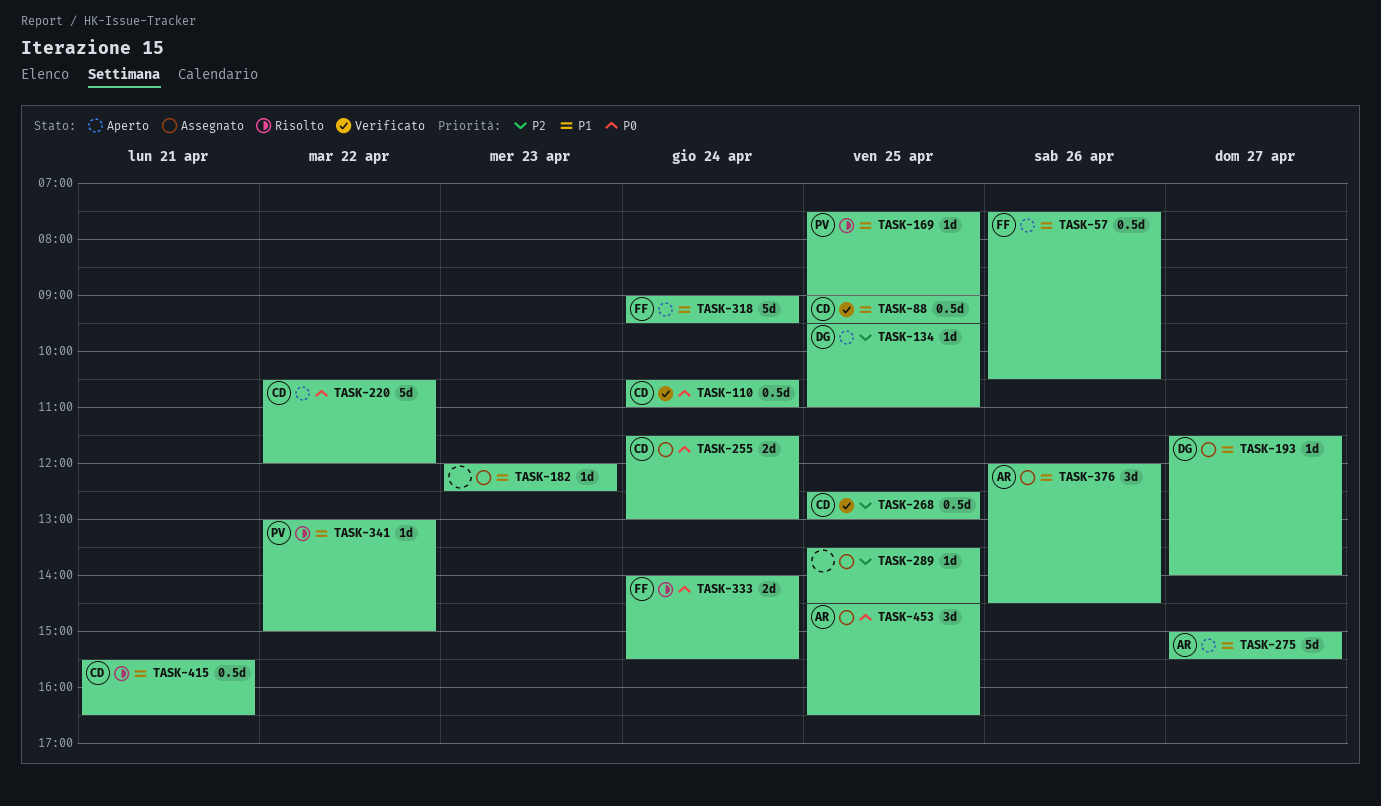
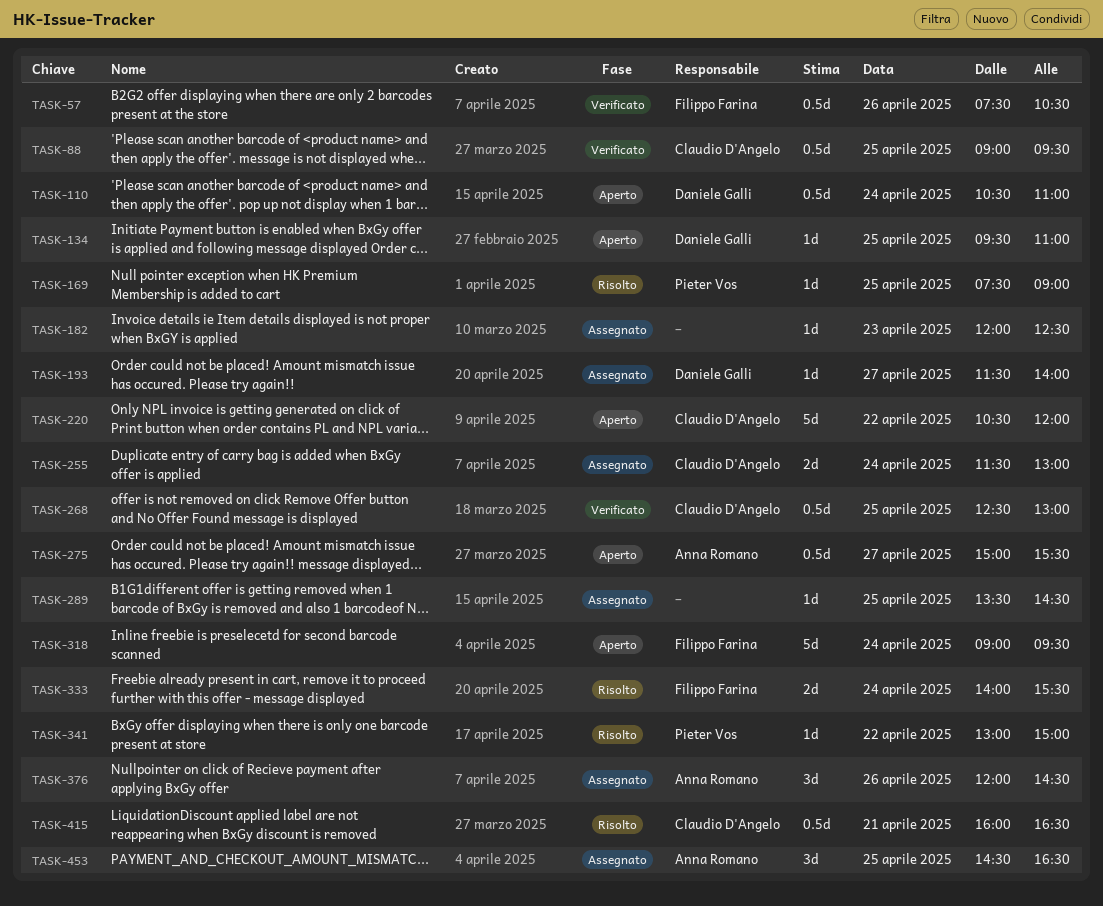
TASK-57, status: Aperto -> Verificato
TASK-110, status: Verificato -> Aperto
TASK-110, owner: Claudio D'Angelo -> Daniele Galli
TASK-275, estimate: 5d -> 0.5d
TASK-415, begins: 15:30 -> 16:00

